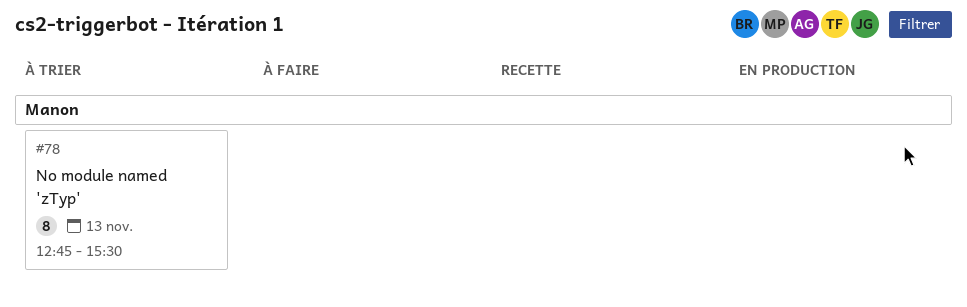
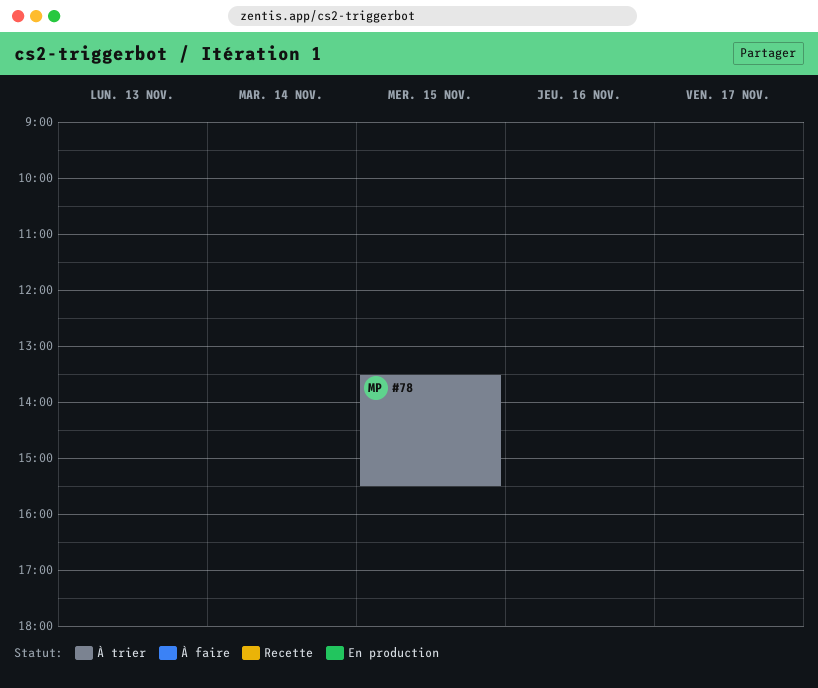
#78, day: Nov 13 -> Nov 15
#78, begins: 12:45 -> 13:30

